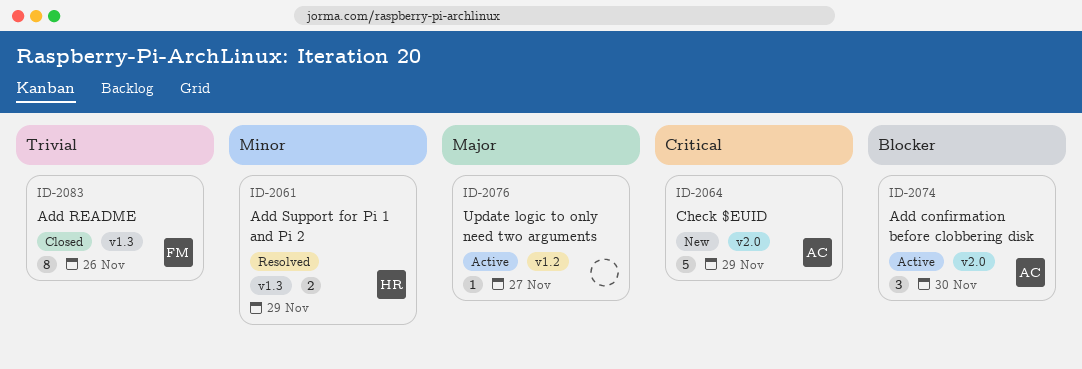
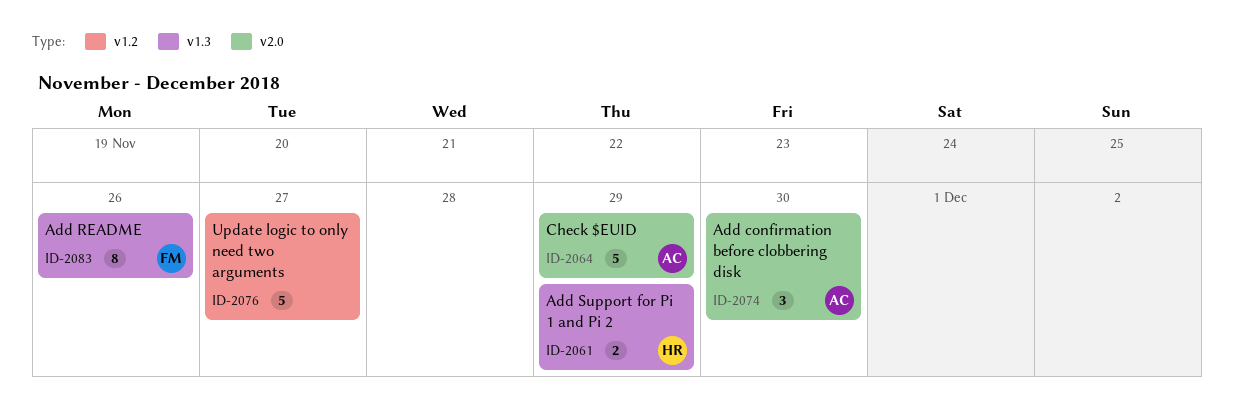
ID-2076, estimate: 1 -> 5

